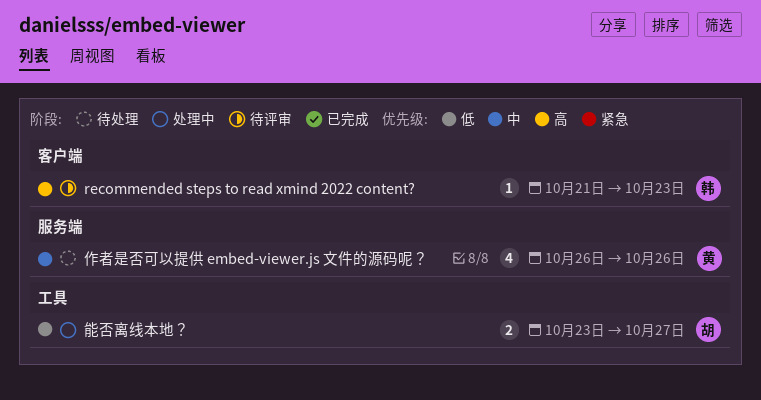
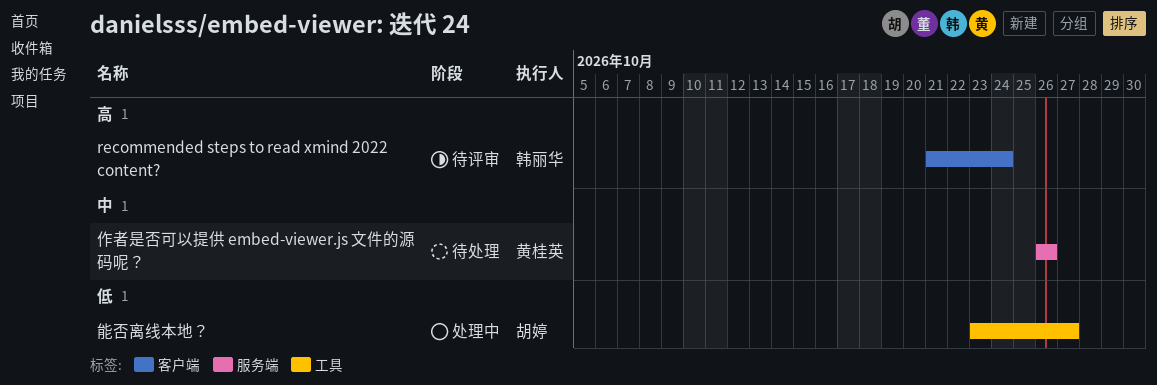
recommended steps to read xmind 2022 content?, due: Oct 23 -> Oct 24

